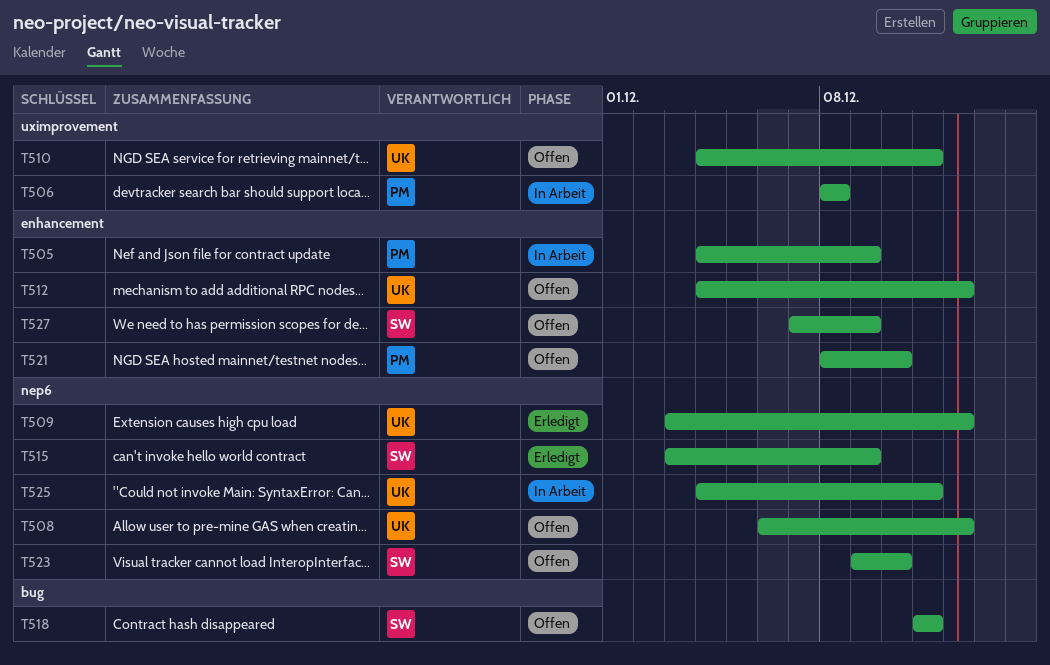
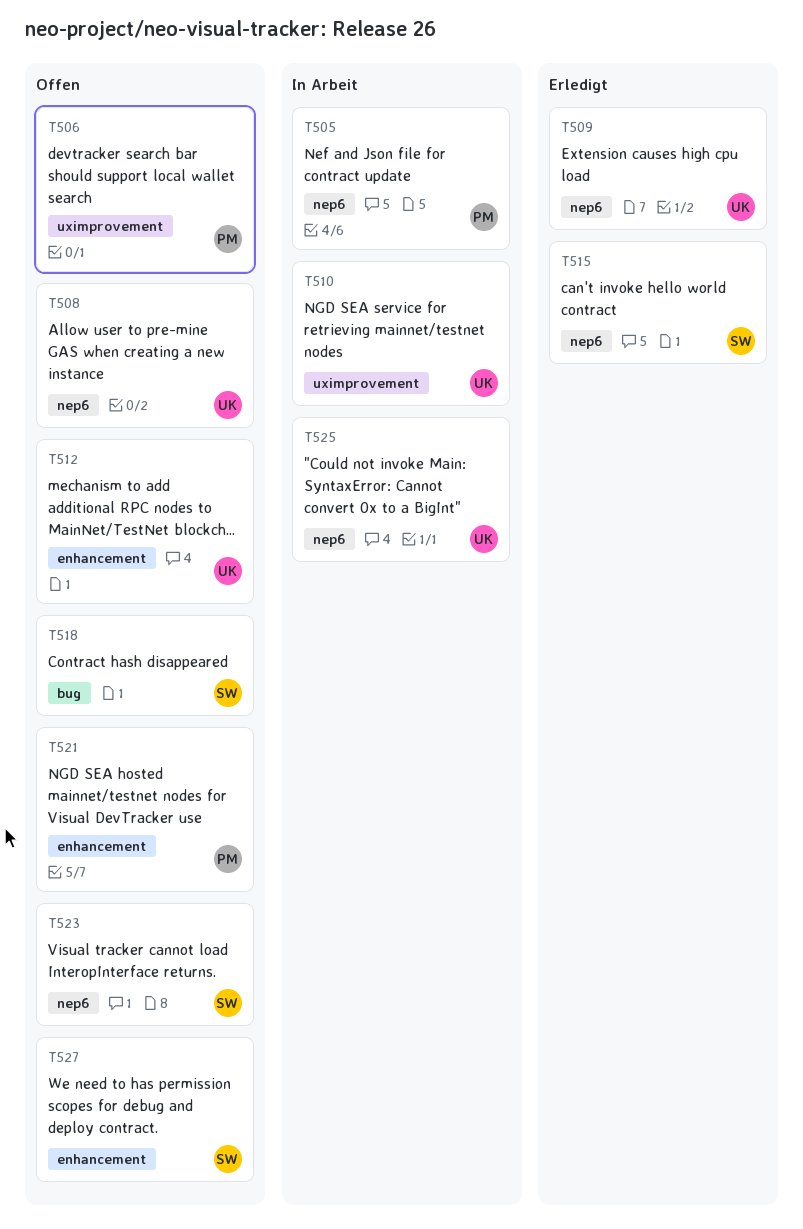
T505, label: enhancement -> nep6
T506, status: In Arbeit -> Offen
T510, status: Offen -> In Arbeit

